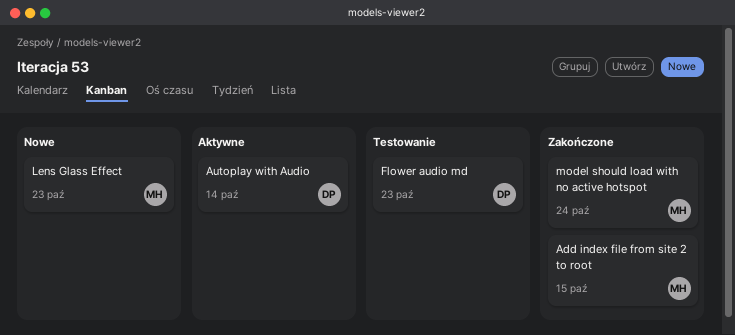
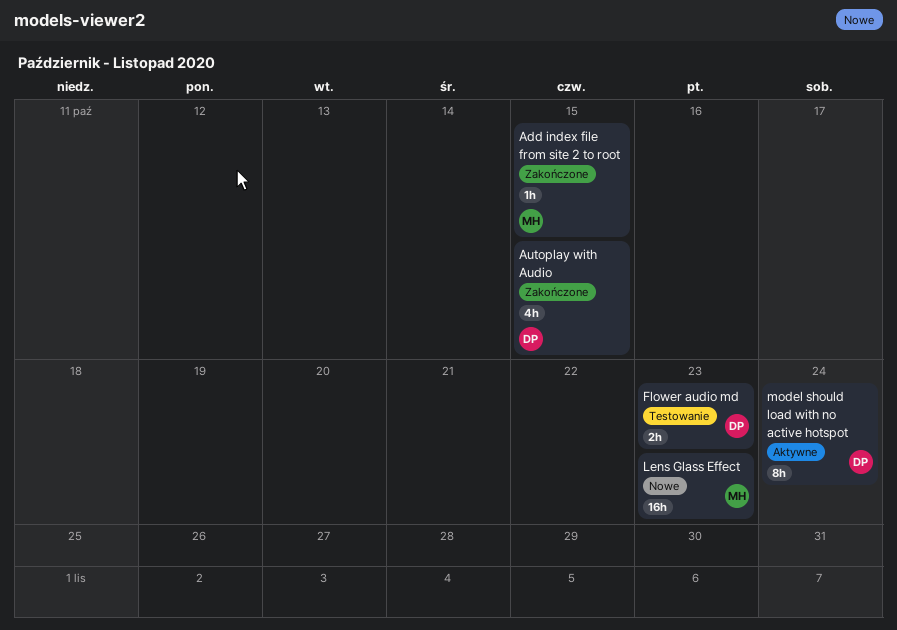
Autoplay with Audio, status: Aktywne -> Zakończone
Autoplay with Audio, due: Oct 14 -> Oct 15
model should load with no active hotspot, status: Zakończone -> Aktywne
model should load with no active hotspot, owner: MH -> DP

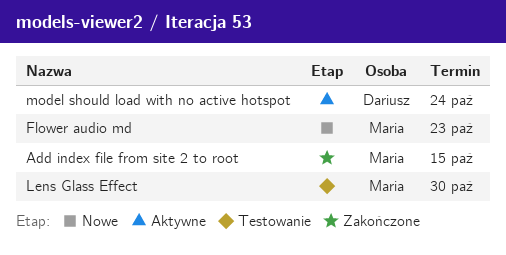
Autoplay with Audio: present -> none
Flower audio md, status: Testowanie -> Nowe
Flower audio md, owner: Dariusz -> Maria
Lens Glass Effect, status: Nowe -> Testowanie
Lens Glass Effect, due: Oct 23 -> Oct 30

